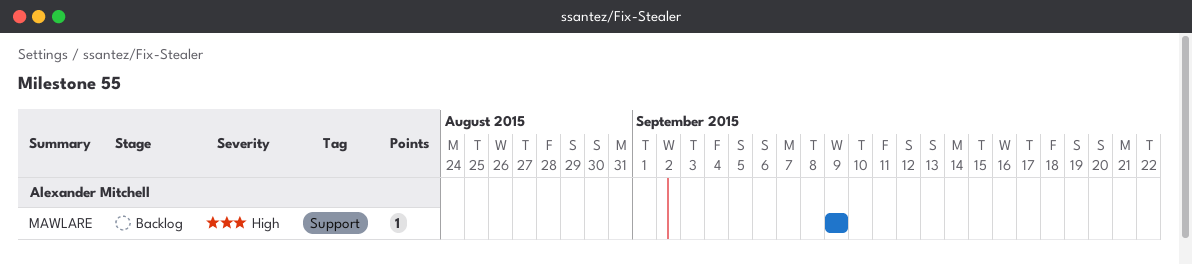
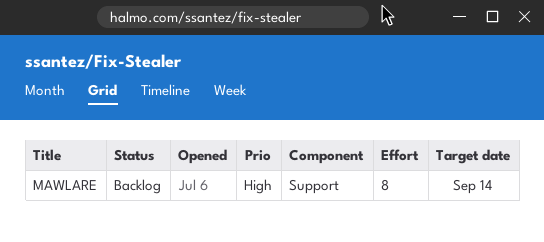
MAWLARE, estimate: 1 -> 8
MAWLARE, due: Sep 9 -> Sep 14

